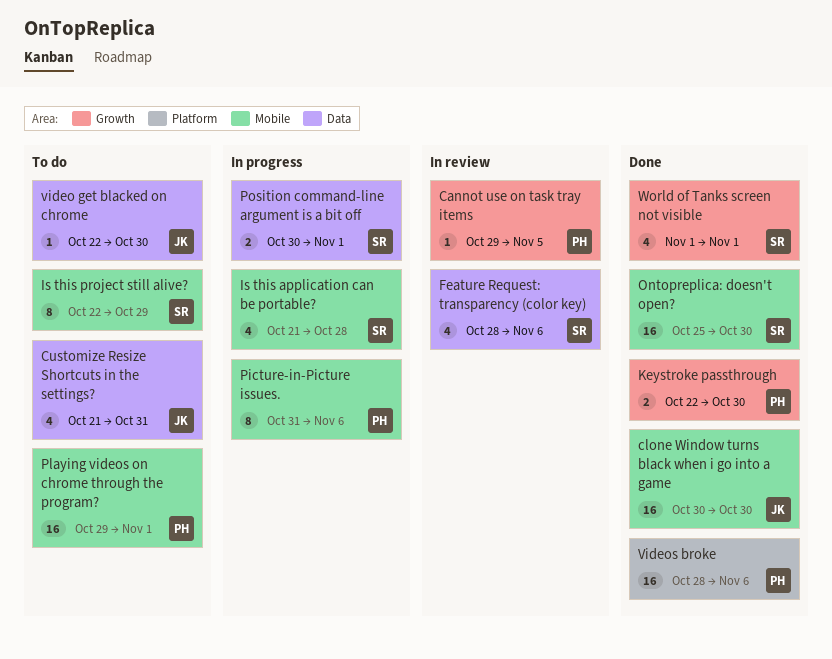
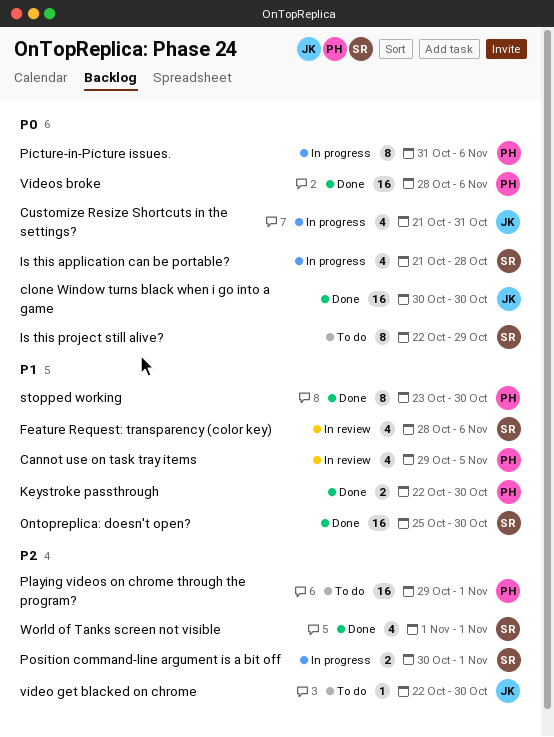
Cannot use on task tray items, estimate: 1 -> 4
Customize Resize Shortcuts in the settings?, status: To do -> In progress
stopped working: none -> present

